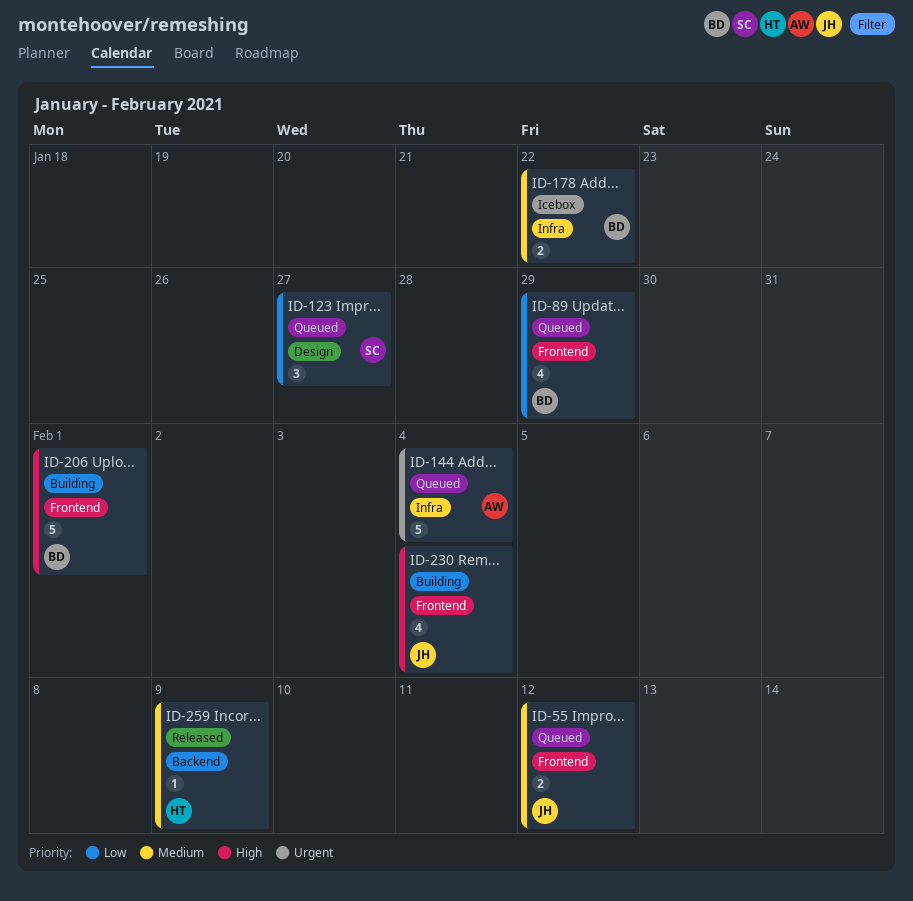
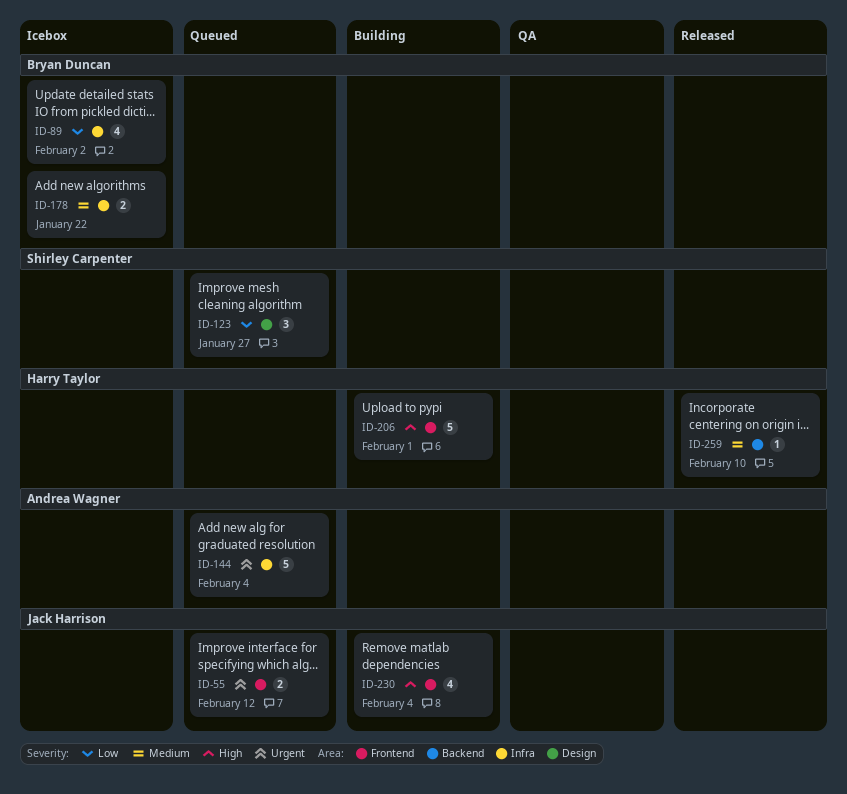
ID-55, priority: Medium -> Urgent
ID-89, status: Queued -> Icebox
ID-89, label: Frontend -> Infra
ID-89, due: Jan 29 -> Feb 2
ID-206, owner: Bryan Duncan -> Harry Taylor
ID-259, due: Feb 9 -> Feb 10

